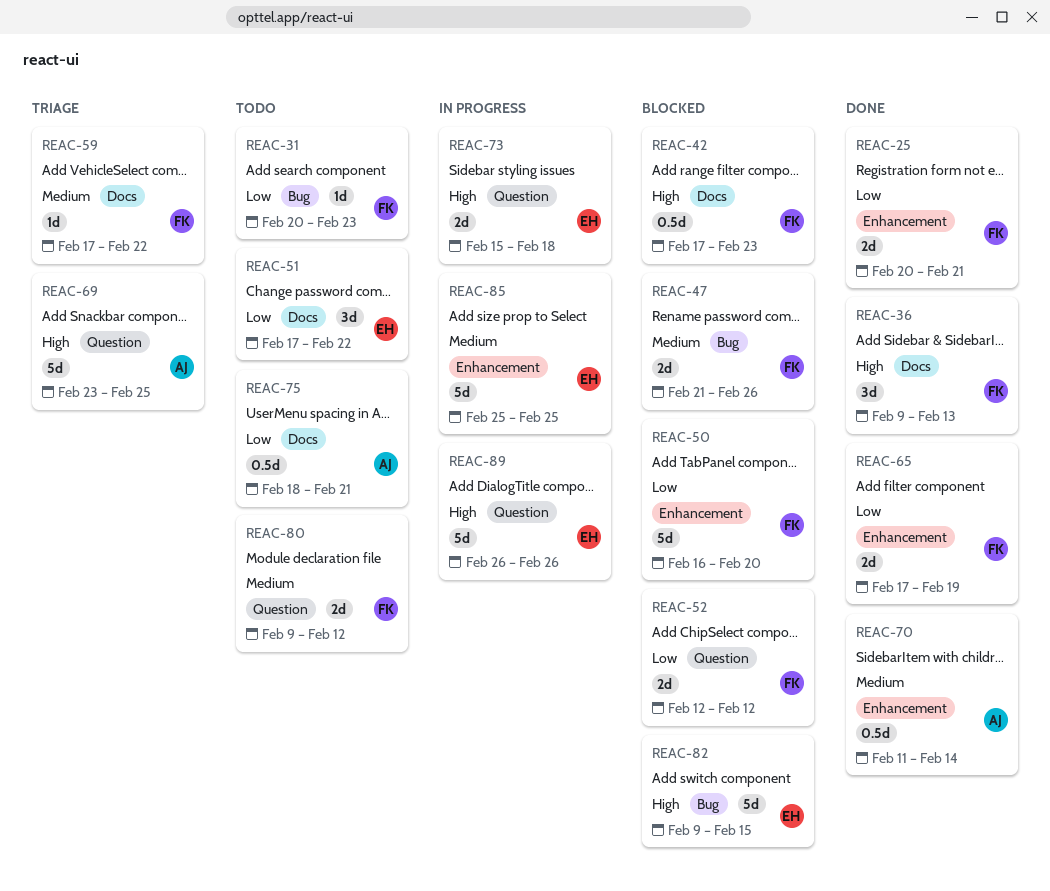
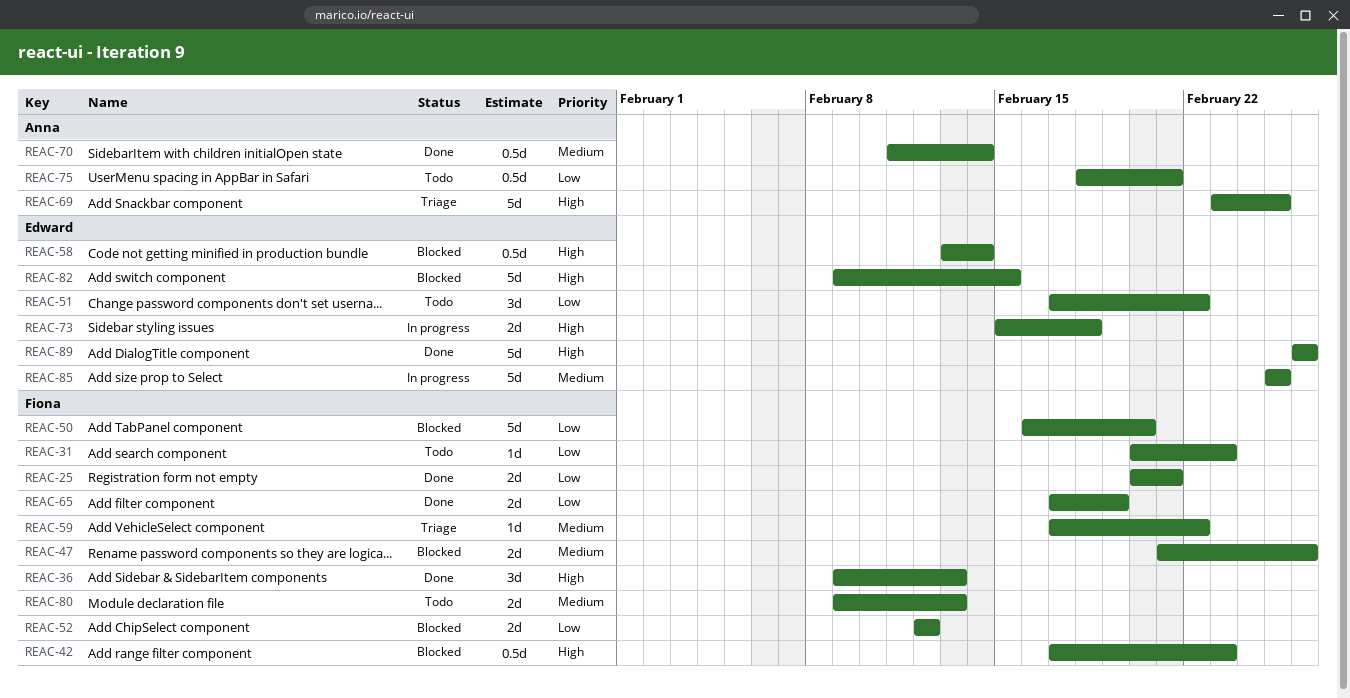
REAC-58: none -> present
REAC-80, due: Feb 12 -> Feb 13
REAC-89, status: In progress -> Done

